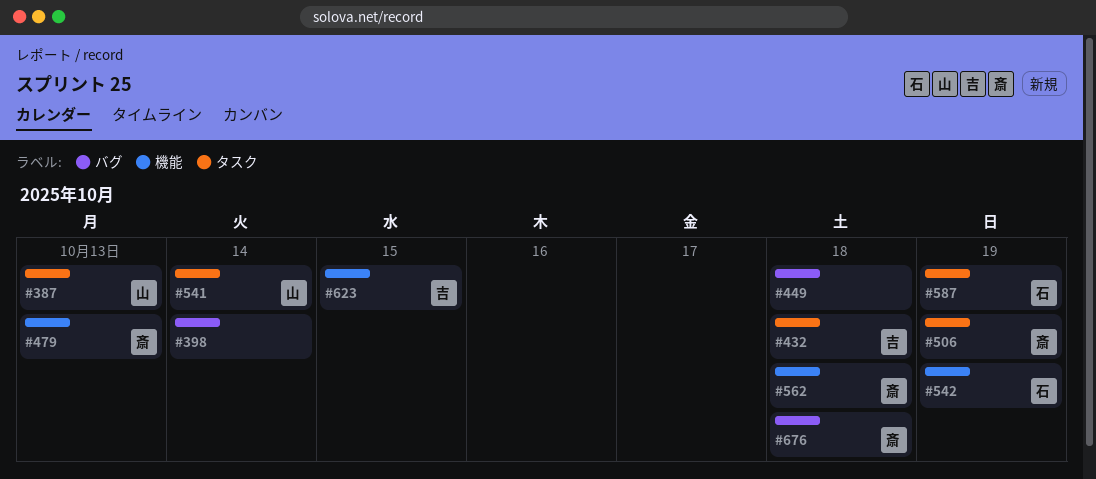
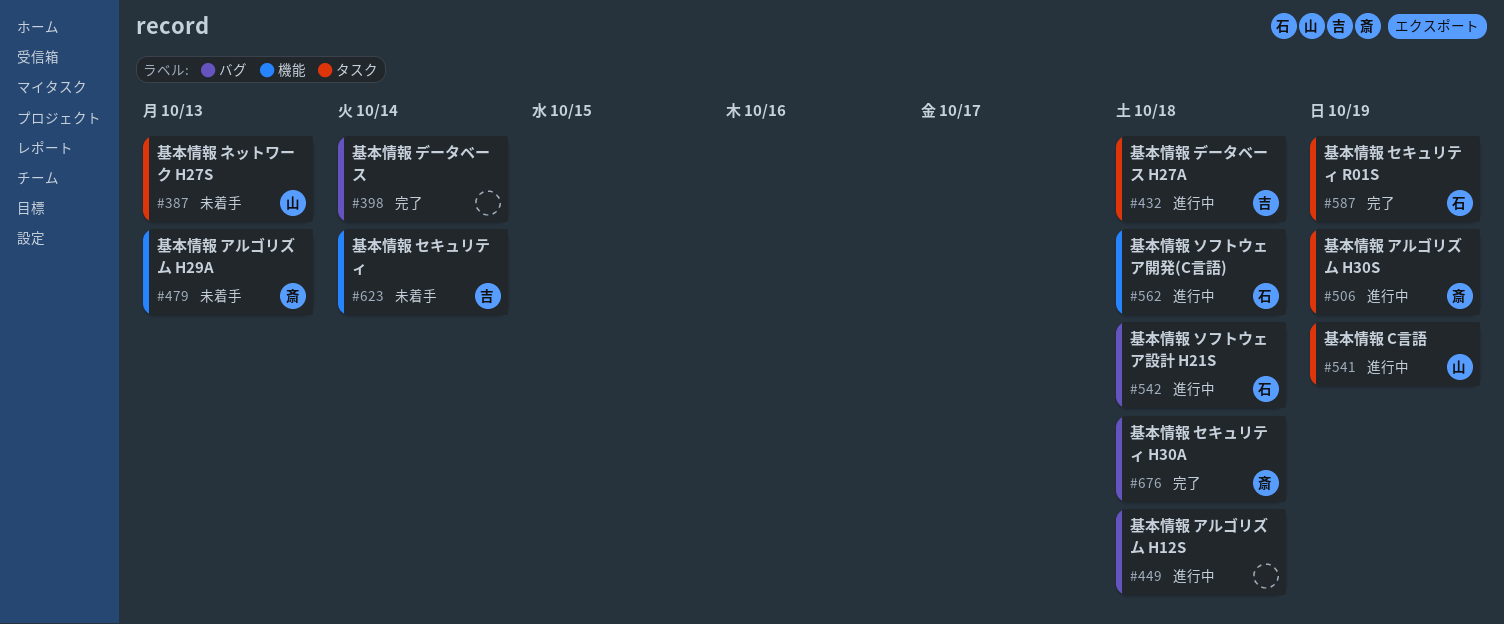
#541, due: Oct 14 -> Oct 19
#542, label: 機能 -> バグ
#542, due: Oct 19 -> Oct 18
#562, owner: 斎 -> 石
#623, due: Oct 15 -> Oct 14

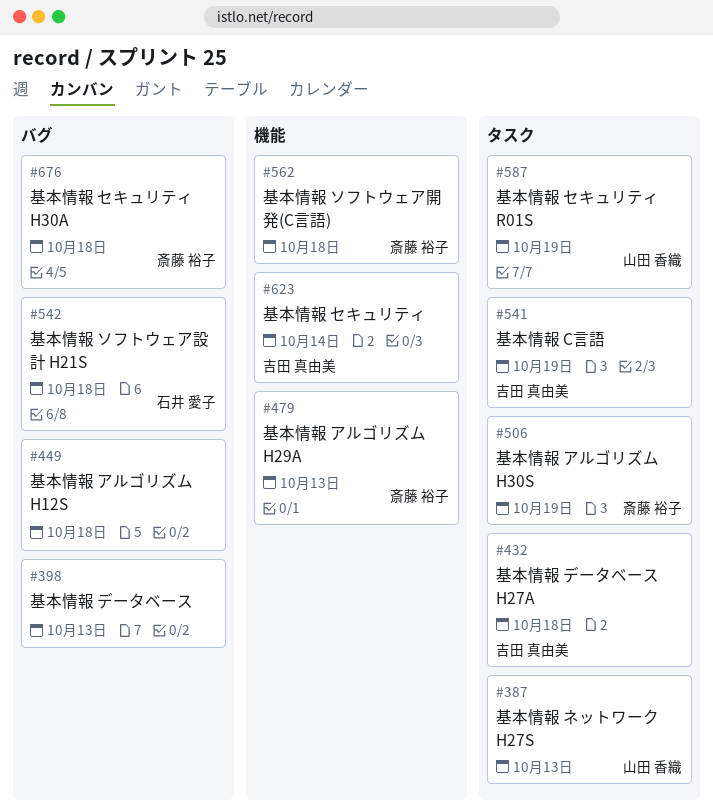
#398, due: Oct 14 -> Oct 13
#541, owner: 山田 香織 -> 吉田 真由美
#562, owner: 石井 愛子 -> 斎藤 裕子
#587, owner: 石井 愛子 -> 山田 香織

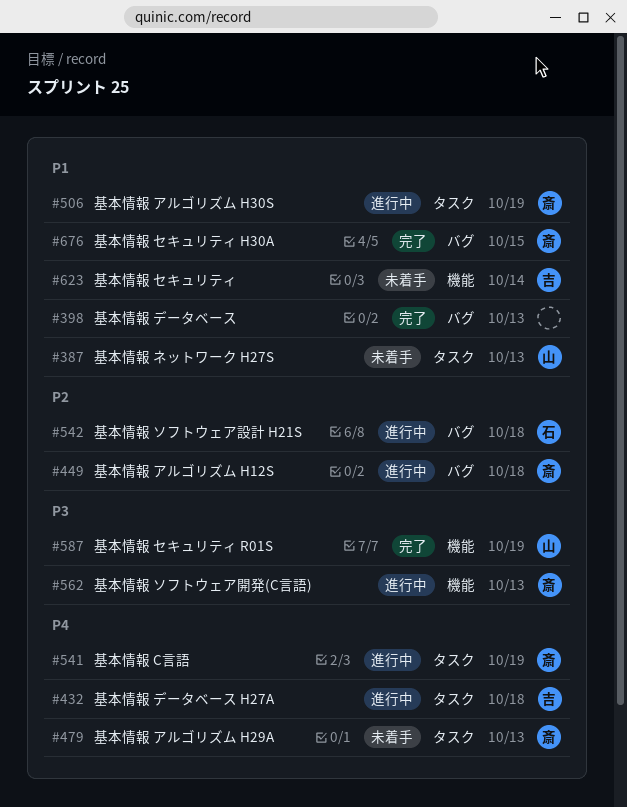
#449, owner: none -> 斎藤 裕子
#479, label: 機能 -> タスク
#541, owner: 吉田 真由美 -> 斎藤 裕子
#562, due: Oct 18 -> Oct 13
#587, label: タスク -> 機能
#676, due: Oct 18 -> Oct 15

